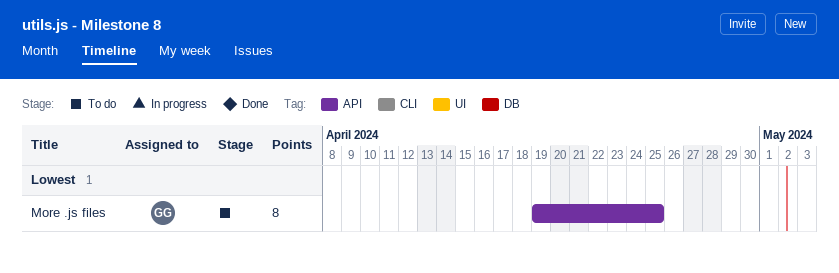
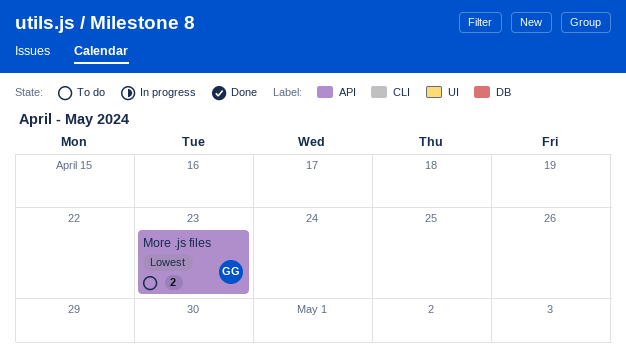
More .js files, estimate: 8 -> 2
More .js files, due: Apr 25 -> Apr 23

